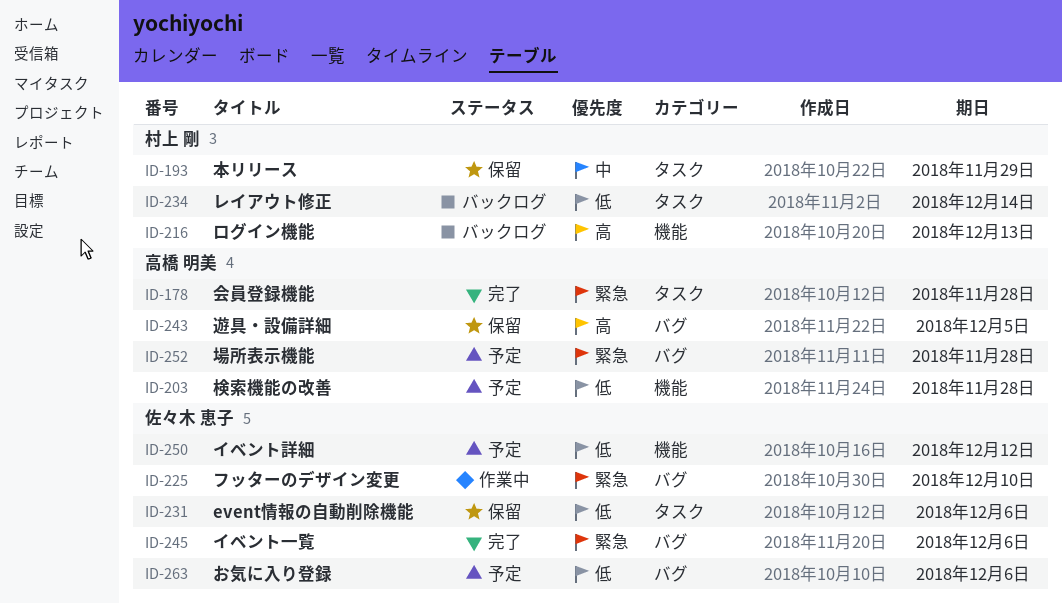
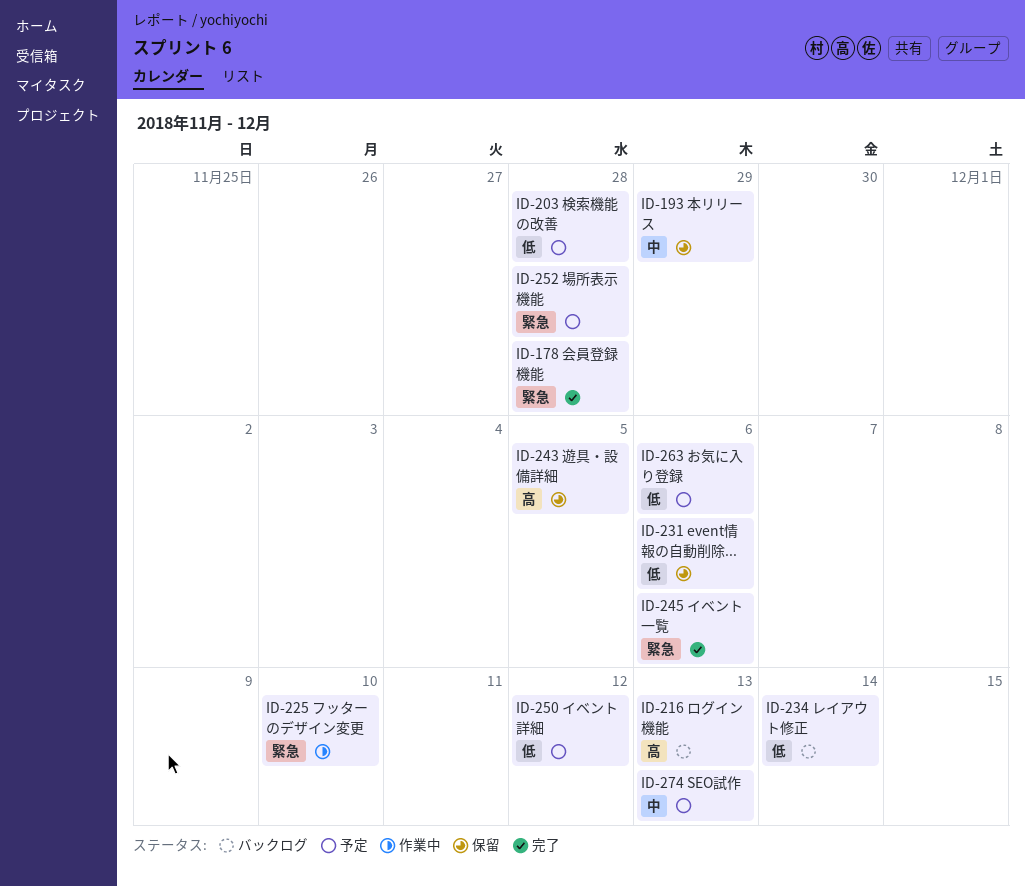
ID-274: none -> present

